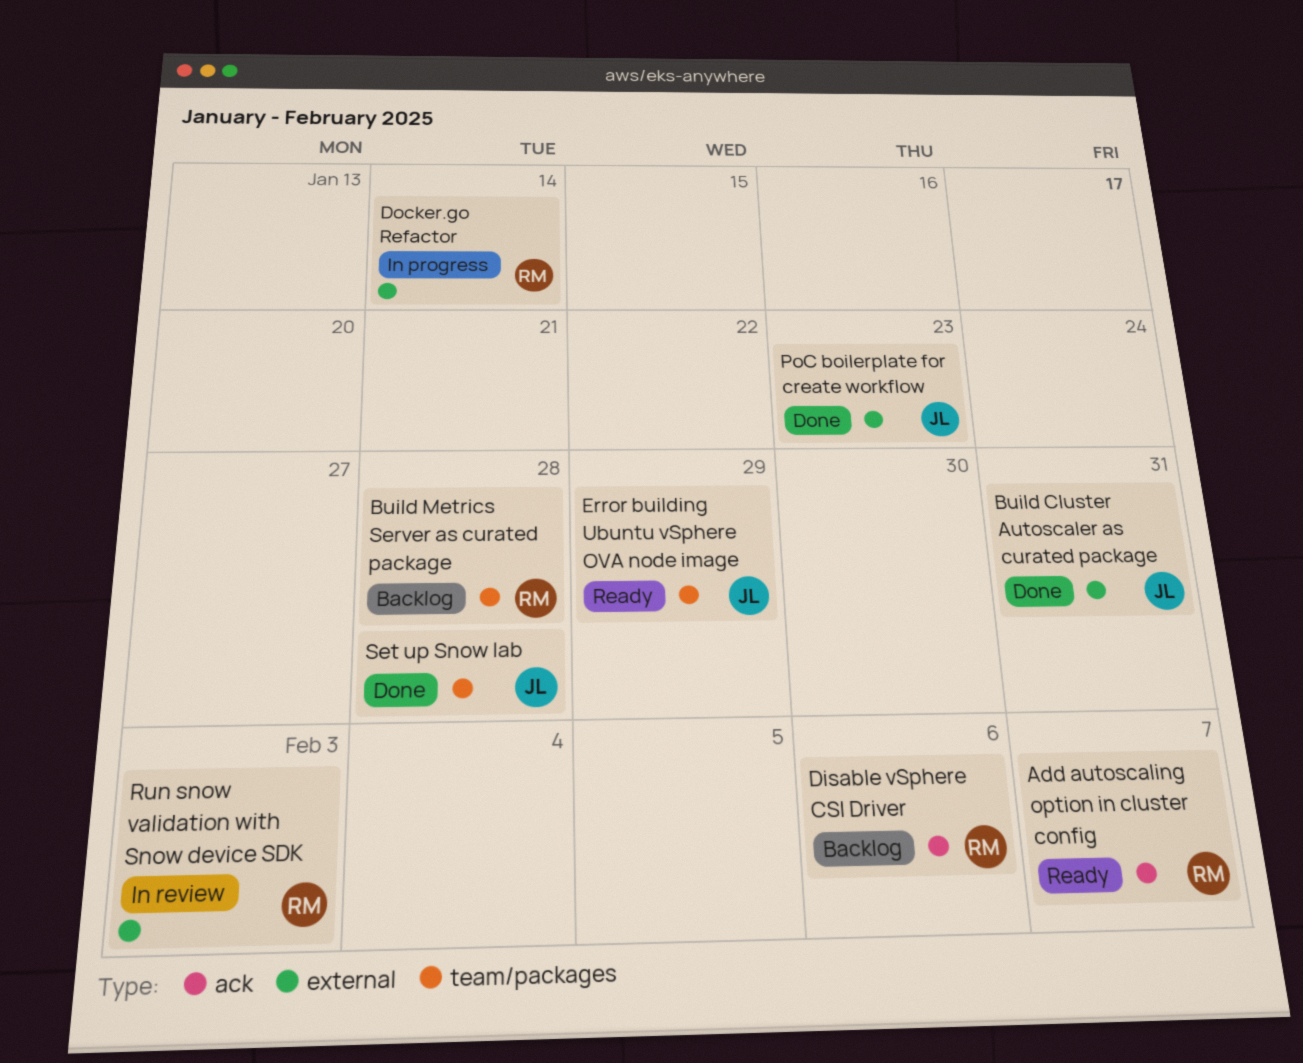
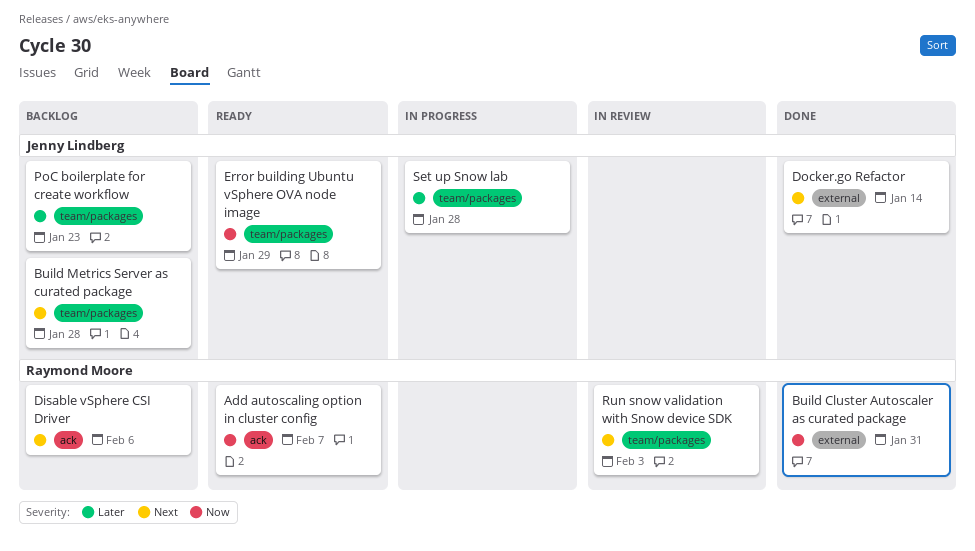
Build Cluster Autoscaler as curated package, owner: Jenny Lindberg -> Raymond Moore
Build Metrics Server as curated package, owner: Raymond Moore -> Jenny Lindberg
Docker.go Refactor, status: In progress -> Done
Docker.go Refactor, owner: Raymond Moore -> Jenny Lindberg
PoC boilerplate for create workflow, status: Done -> Backlog
PoC boilerplate for create workflow, label: external -> team/packages
Run snow validation with Snow device SDK, label: external -> team/packages
Set up Snow lab, status: Done -> In progress

